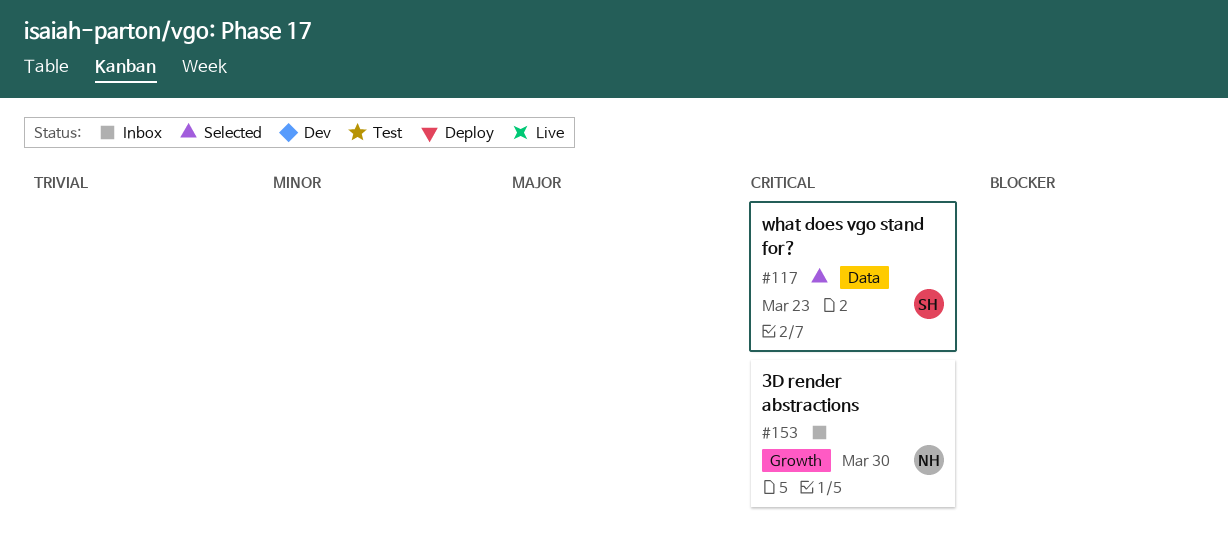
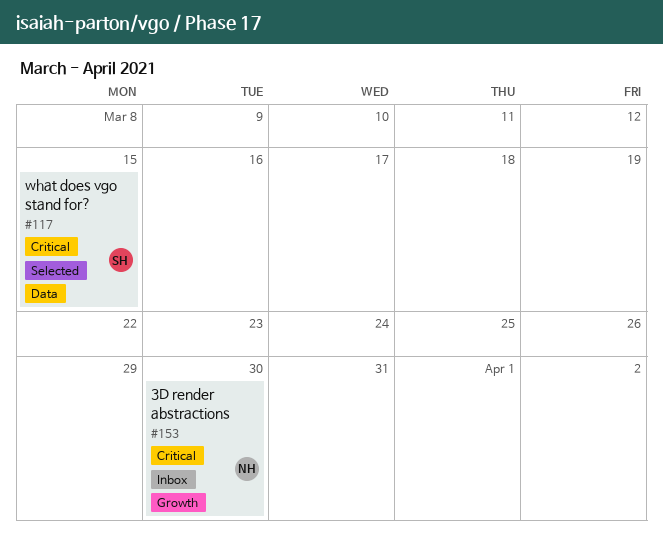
#117, due: Mar 23 -> Mar 15

